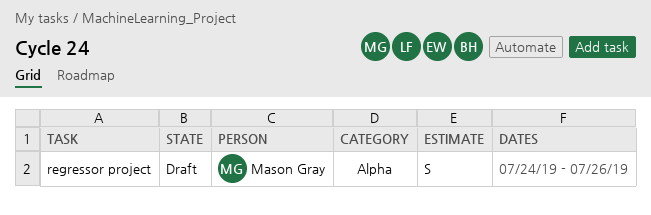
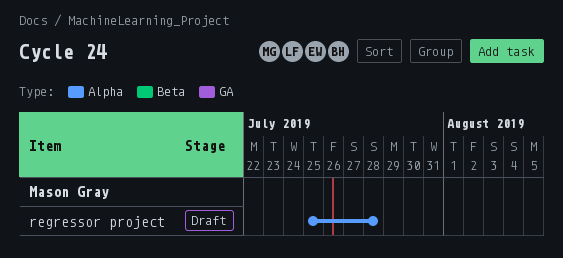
regressor project, start: Jul 24 -> Jul 25
regressor project, due: Jul 26 -> Jul 28

